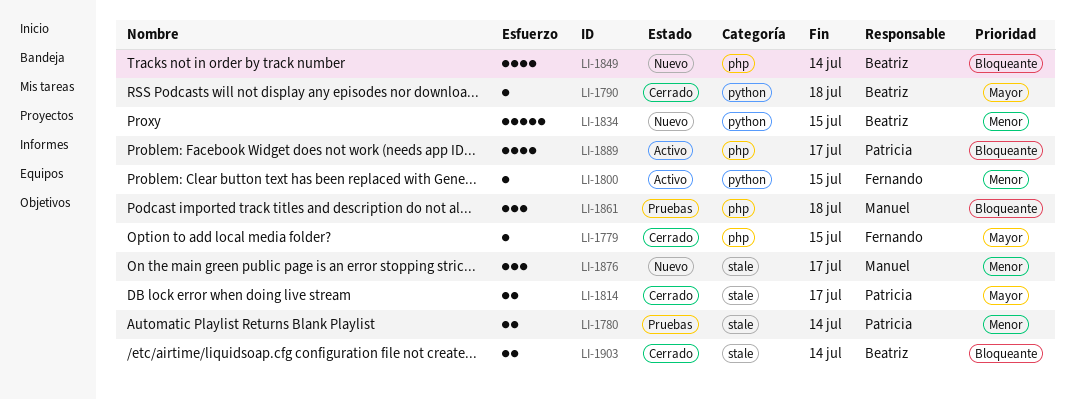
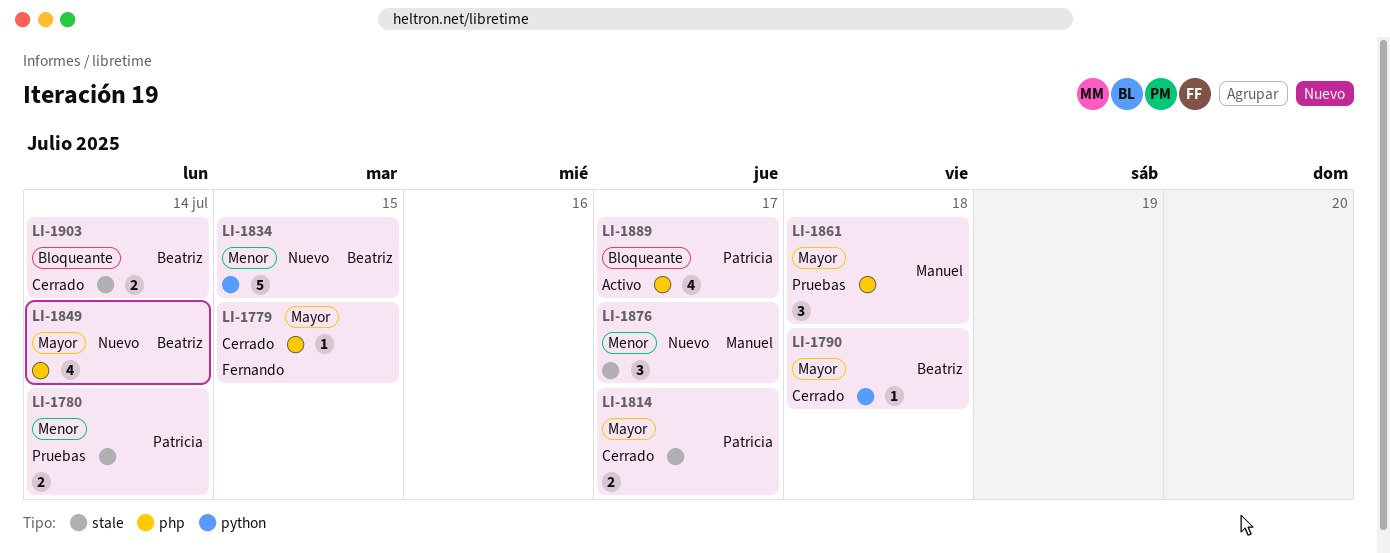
LI-1800: present -> none
LI-1849, priority: Bloqueante -> Mayor
LI-1861, priority: Bloqueante -> Mayor

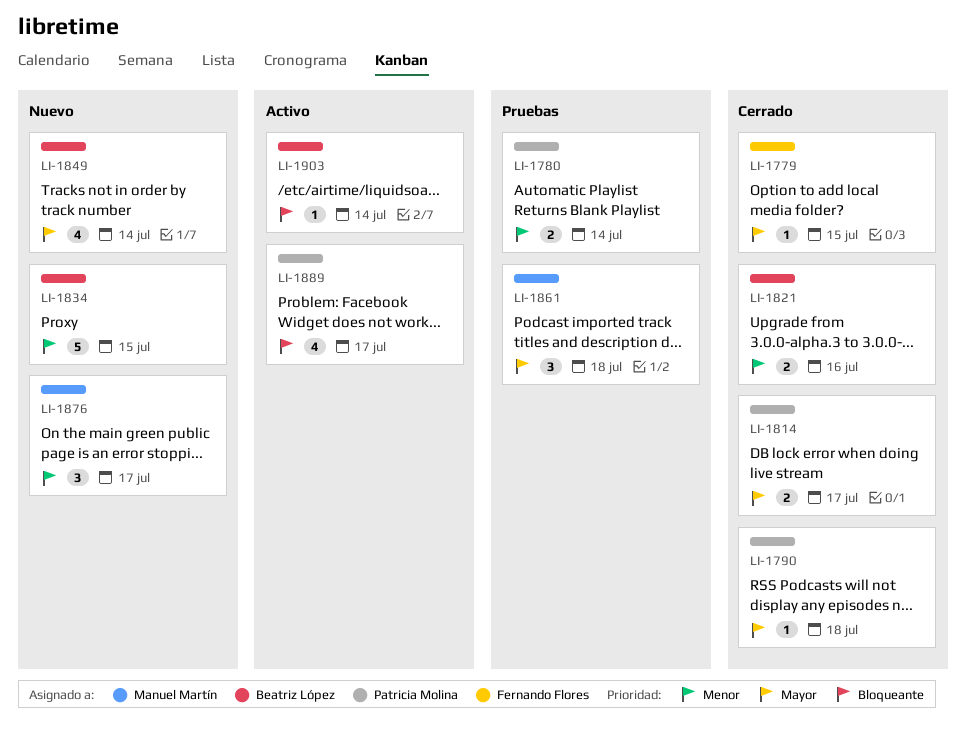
LI-1790, owner: Beatriz López -> Patricia Molina
LI-1821: none -> present
LI-1903, status: Cerrado -> Activo
LI-1903, estimate: 2 -> 1

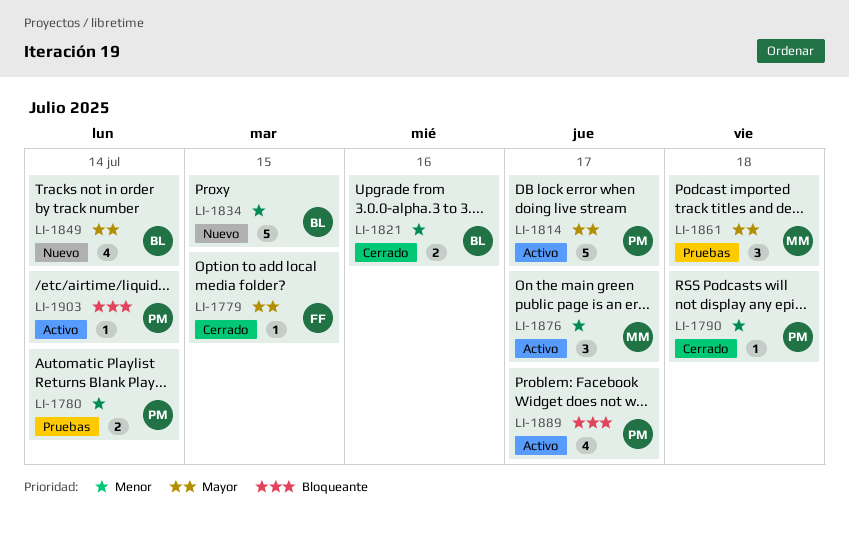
LI-1790, priority: Mayor -> Menor
LI-1814, status: Cerrado -> Activo
LI-1814, estimate: 2 -> 5
LI-1876, status: Nuevo -> Activo
LI-1903, owner: Beatriz López -> Patricia Molina

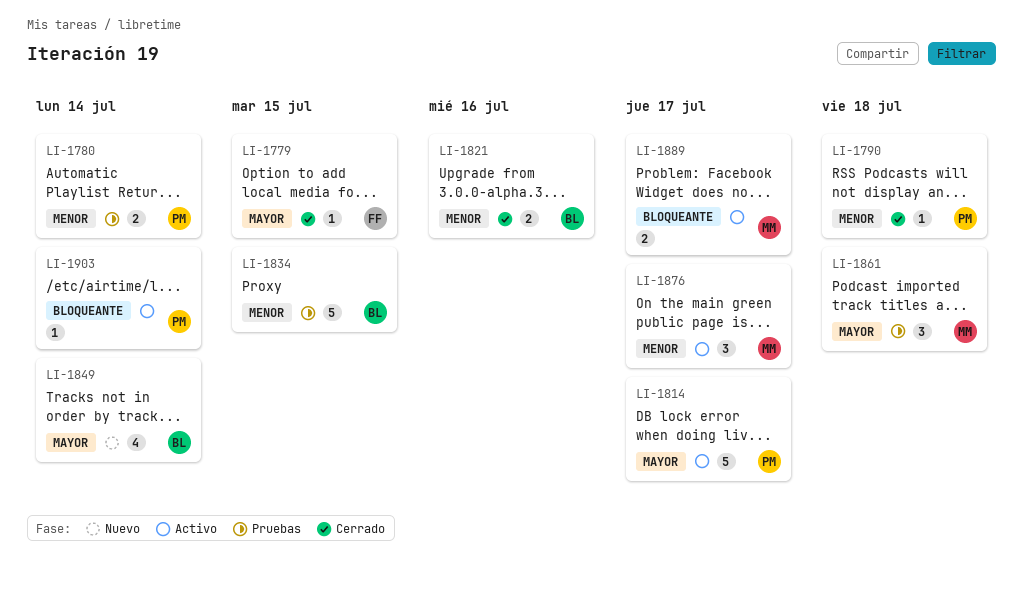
LI-1834, status: Nuevo -> Pruebas
LI-1889, owner: PM -> MM
LI-1889, estimate: 4 -> 2

